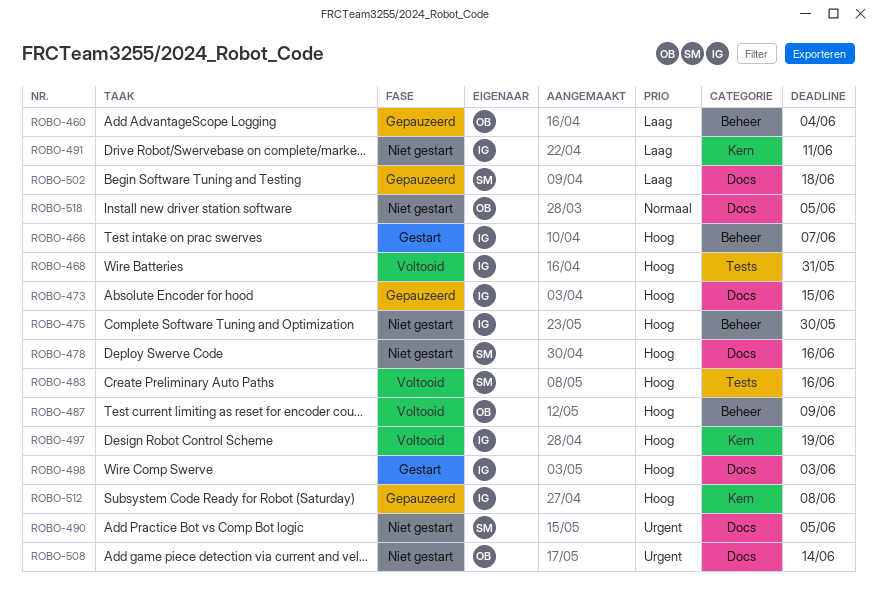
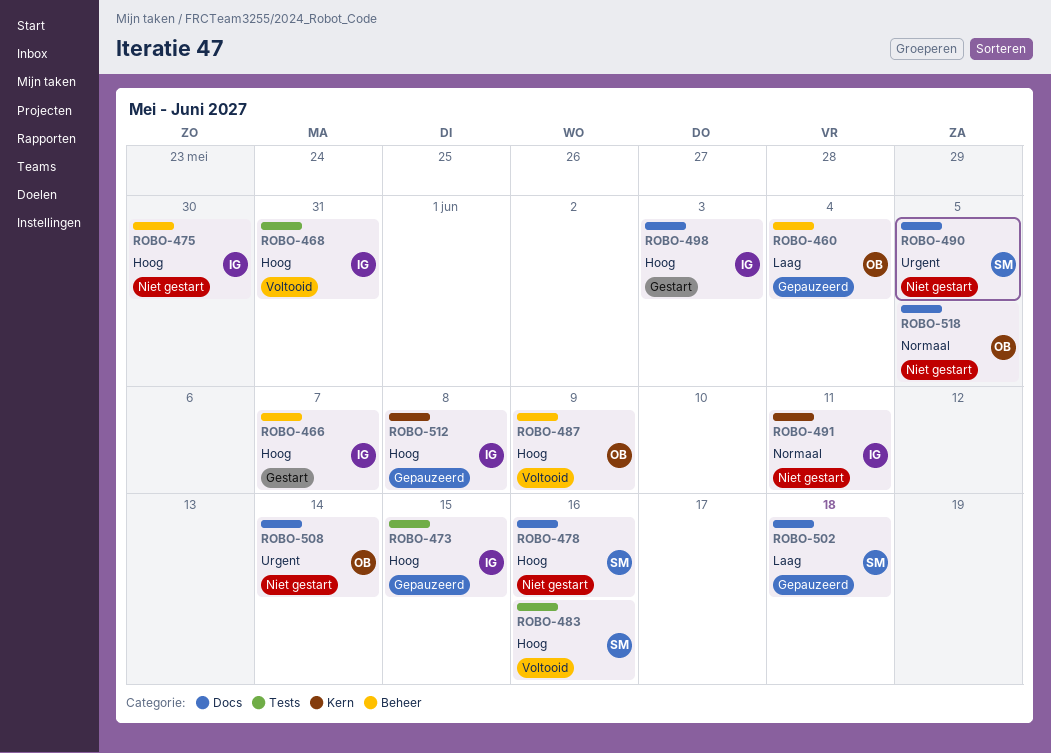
ROBO-473, label: Docs -> Tests
ROBO-491, priority: Laag -> Normaal
ROBO-497: present -> none

